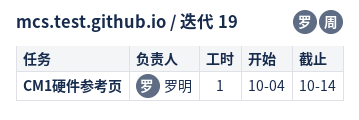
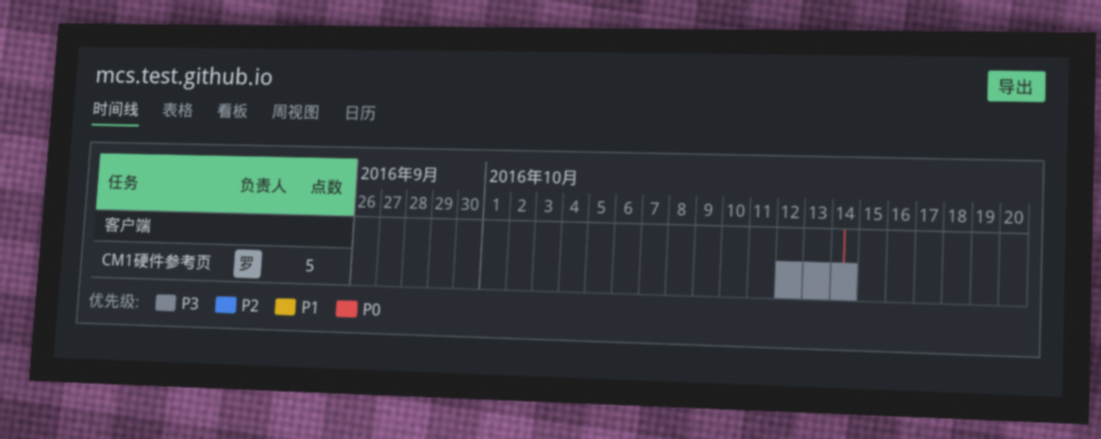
CM1硬件参考页, estimate: 1 -> 5
CM1硬件参考页, start: Oct 4 -> Oct 12

